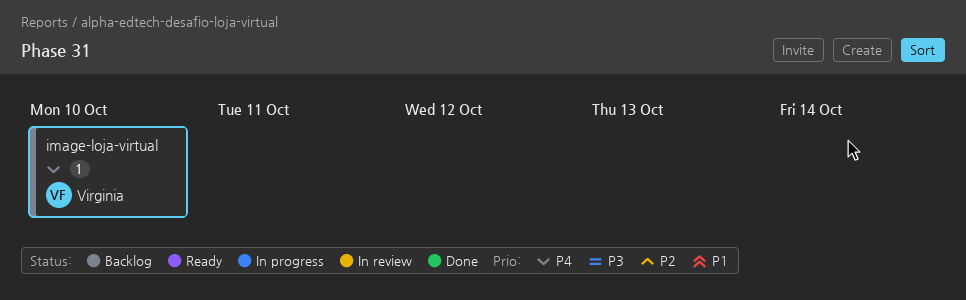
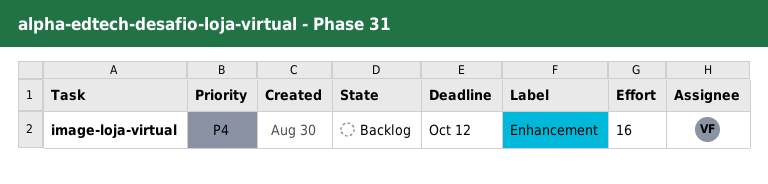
image-loja-virtual, estimate: 1 -> 16
image-loja-virtual, due: Oct 10 -> Oct 12

